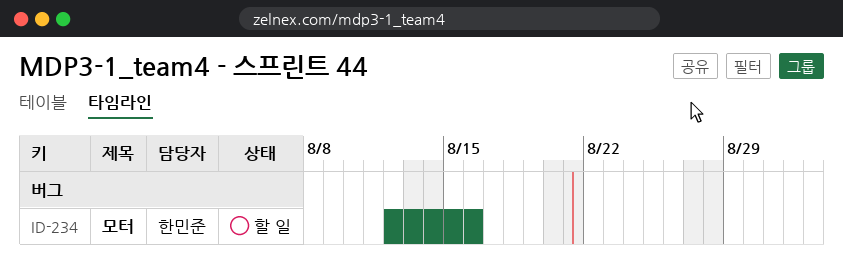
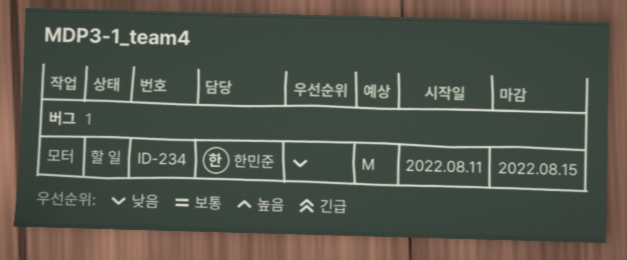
ID-234, start: Aug 12 -> Aug 11
ID-234, due: Aug 16 -> Aug 15

